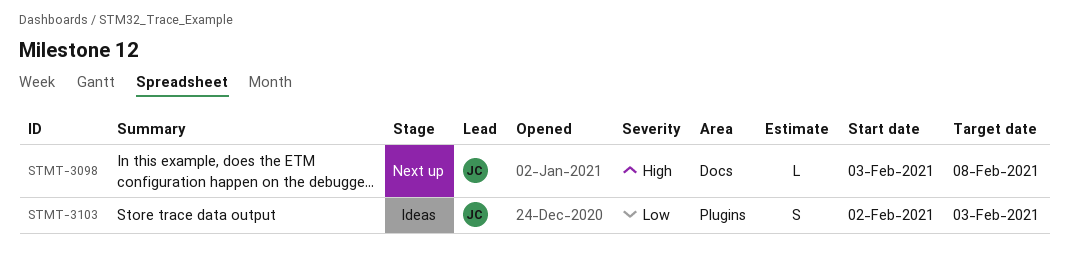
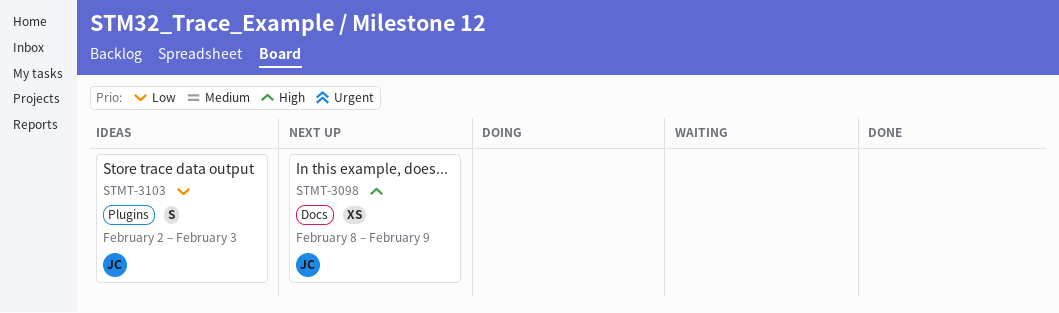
STMT-3098, estimate: L -> XS
STMT-3098, start: Feb 3 -> Feb 8
STMT-3098, due: Feb 8 -> Feb 9

